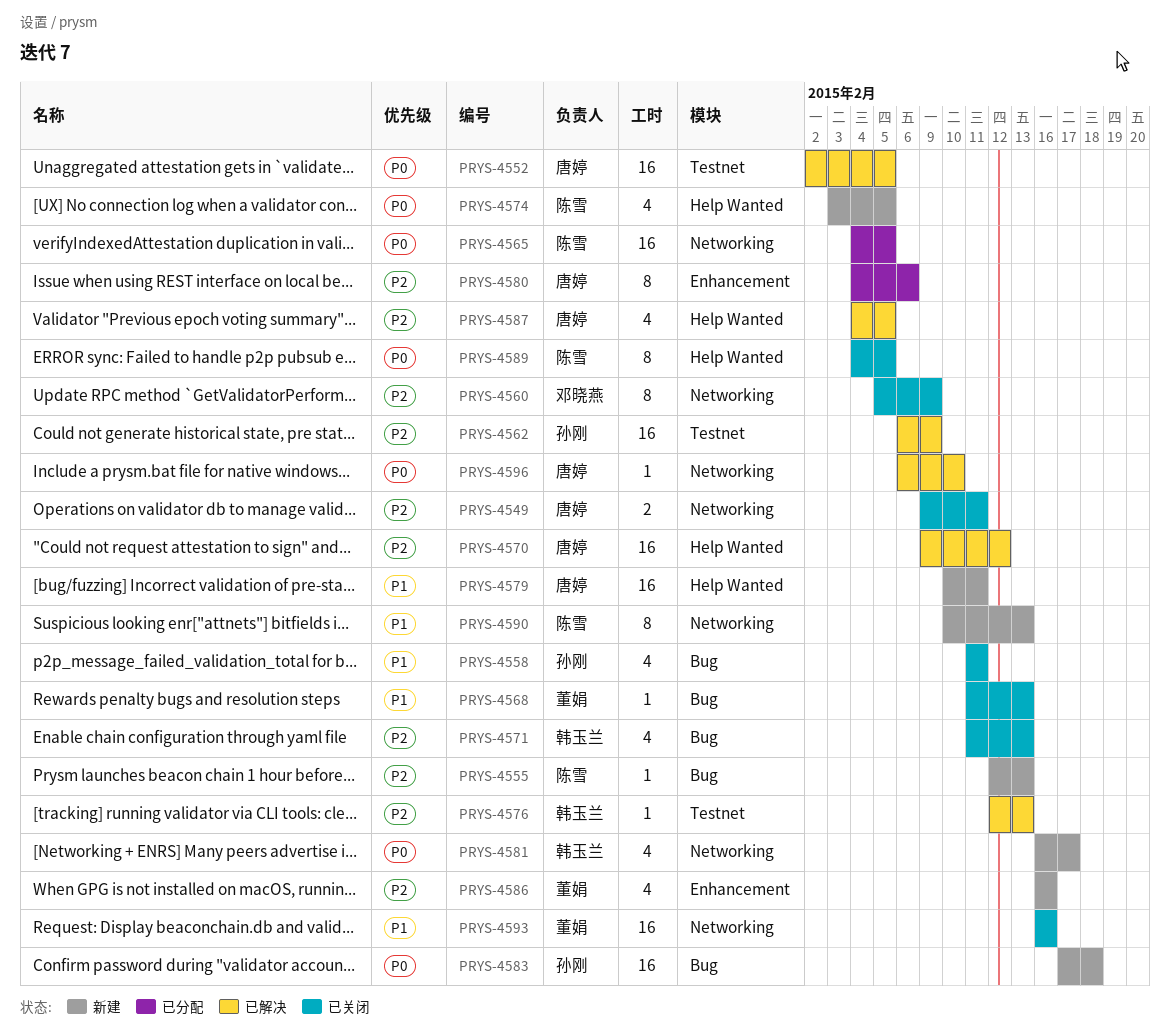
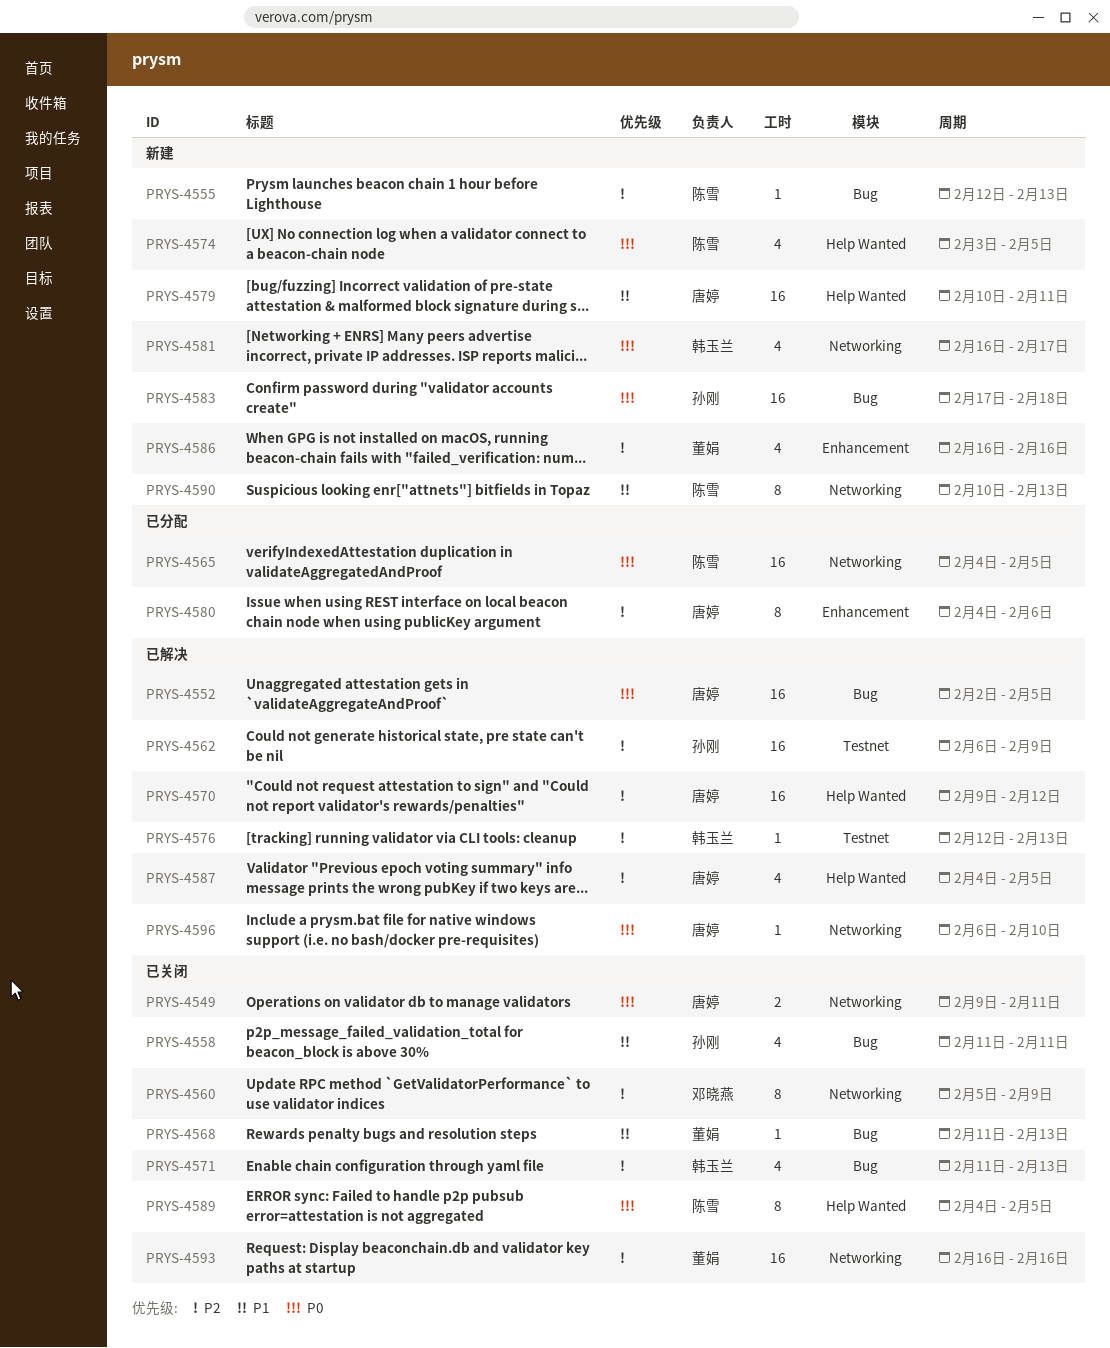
PRYS-4549, priority: P2 -> P0
PRYS-4552, label: Testnet -> Bug
PRYS-4593, priority: P1 -> P2

